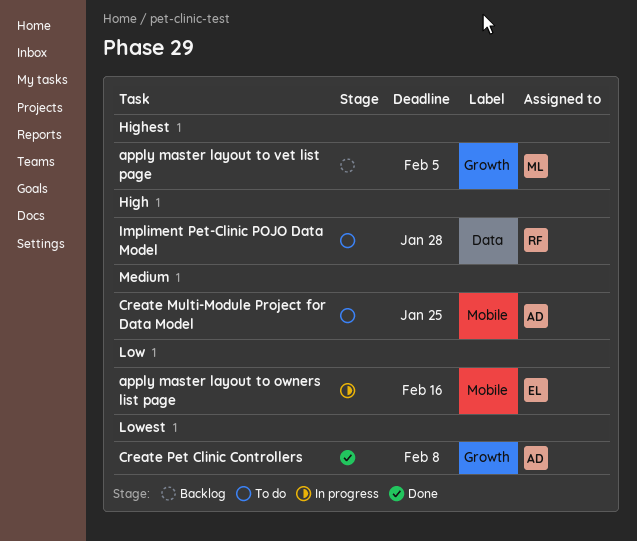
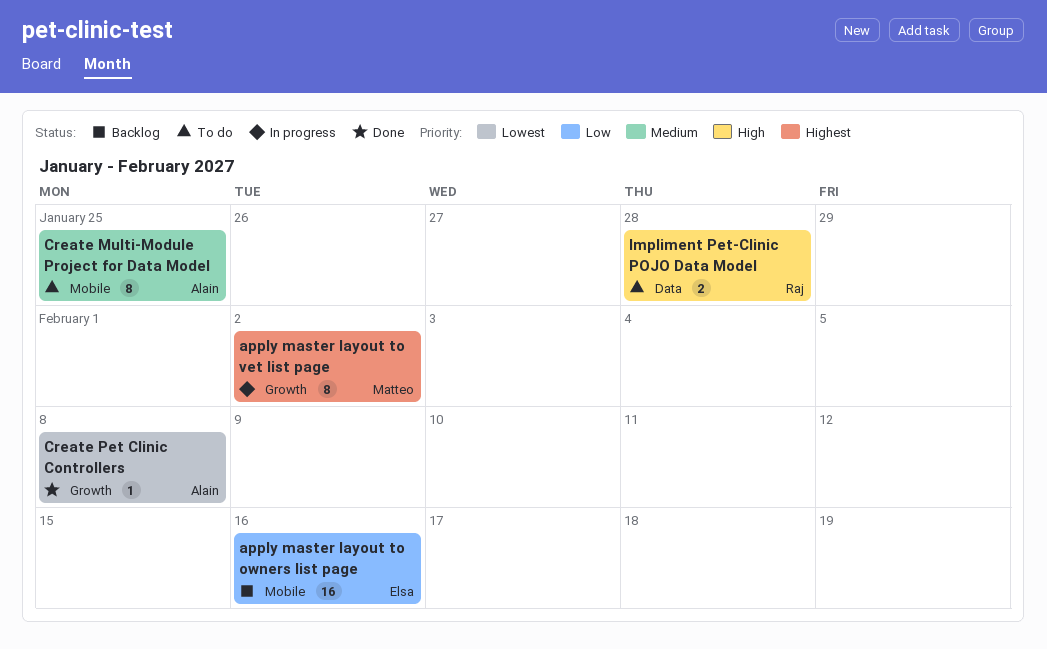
apply master layout to owners list page, status: In progress -> Backlog
apply master layout to vet list page, status: Backlog -> In progress
apply master layout to vet list page, due: Feb 5 -> Feb 2

